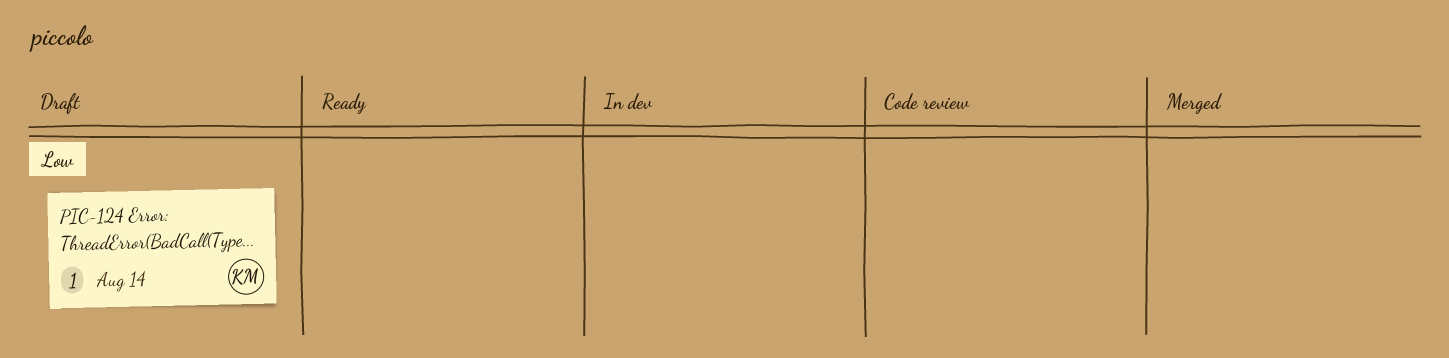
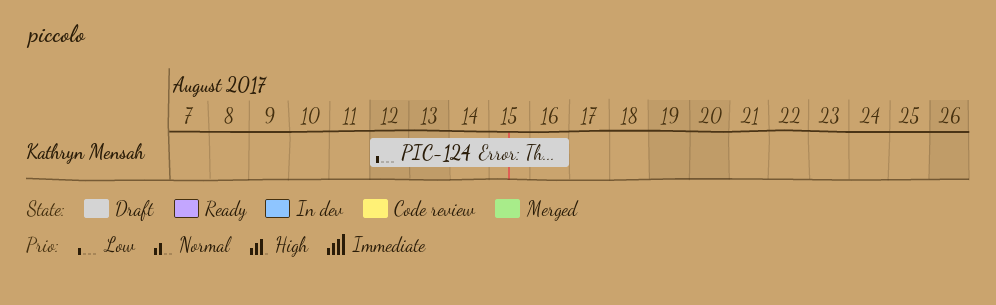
PIC-124, due: Aug 14 -> Aug 16

